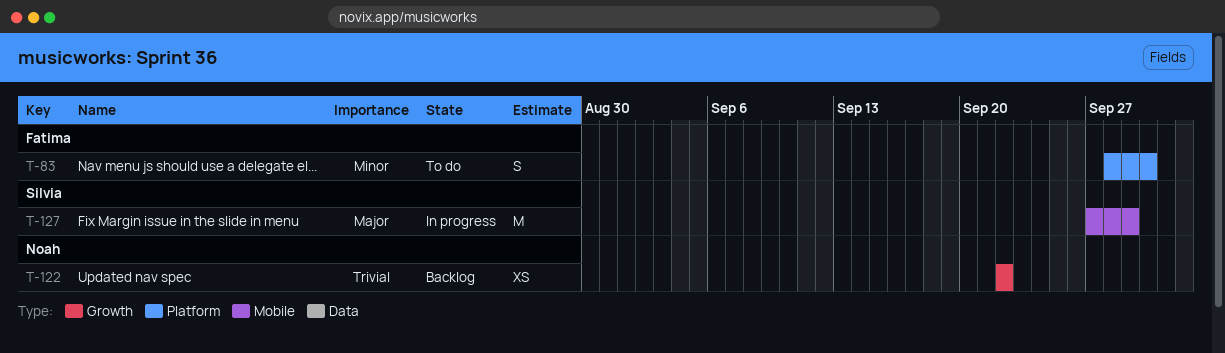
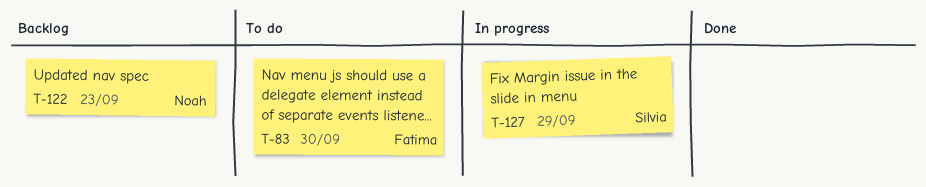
T-122, due: Sep 22 -> Sep 23

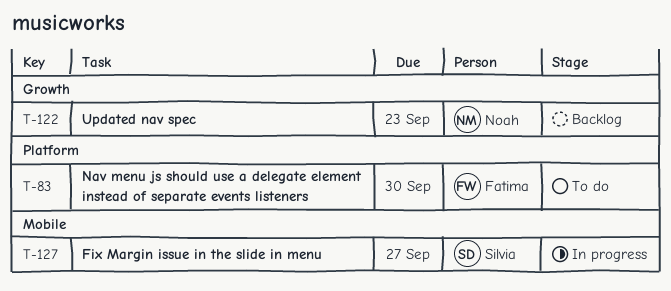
T-127, due: Sep 29 -> Sep 27

